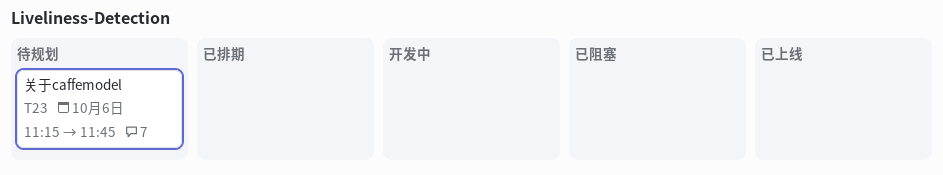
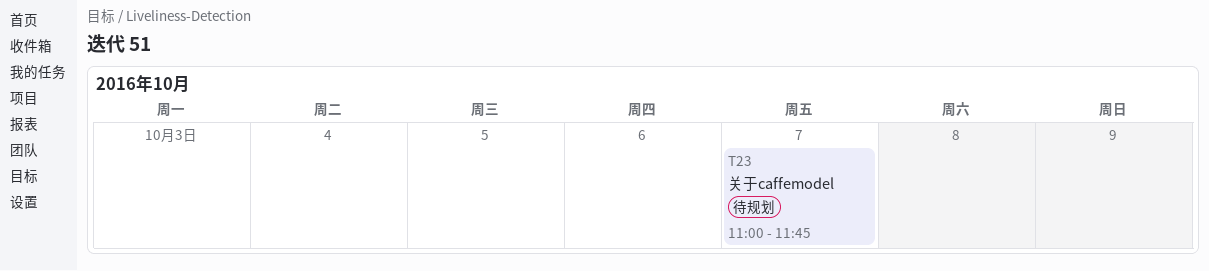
T23, day: Oct 6 -> Oct 7
T23, begins: 11:15 -> 11:00

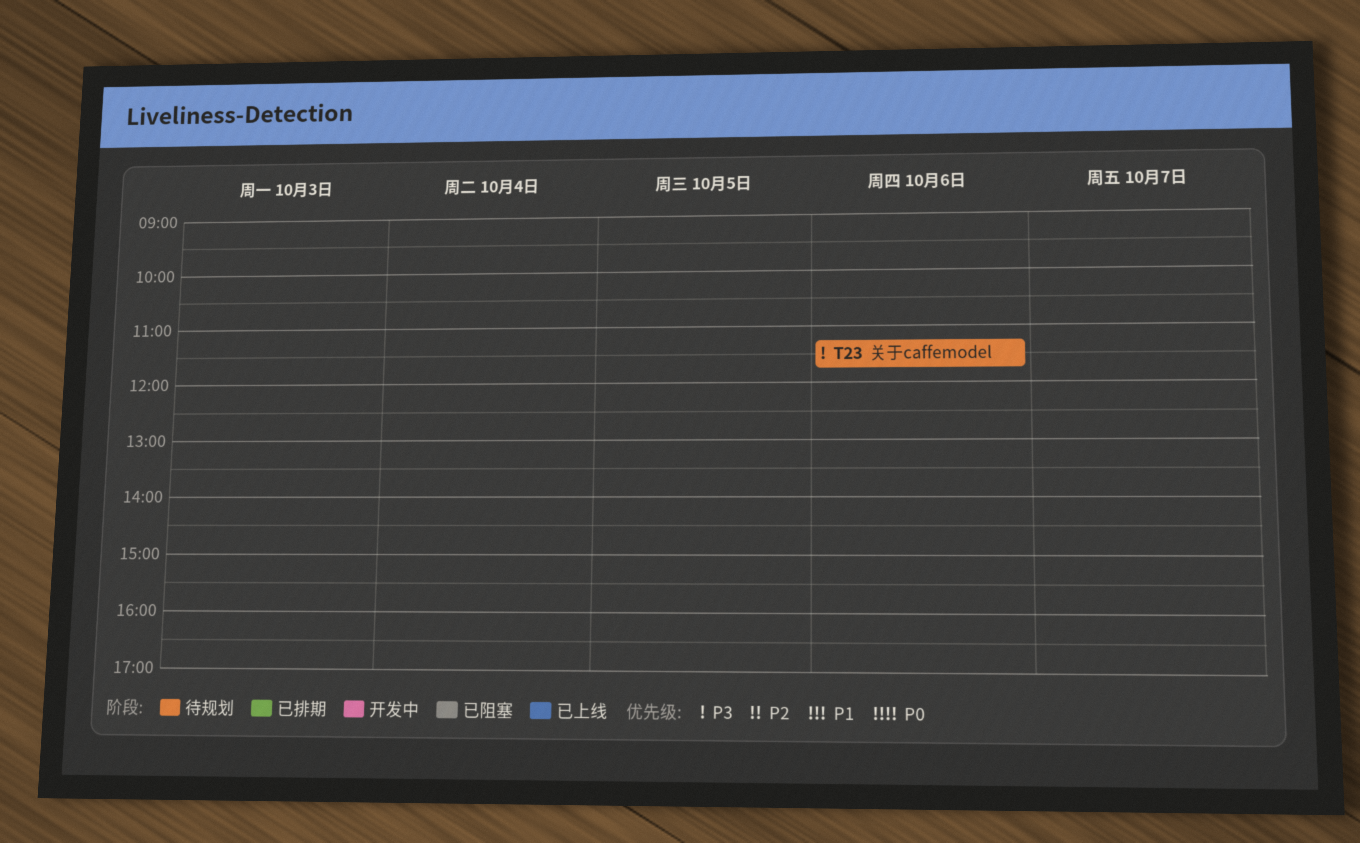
T23, day: Oct 7 -> Oct 6
T23, begins: 11:00 -> 11:15

